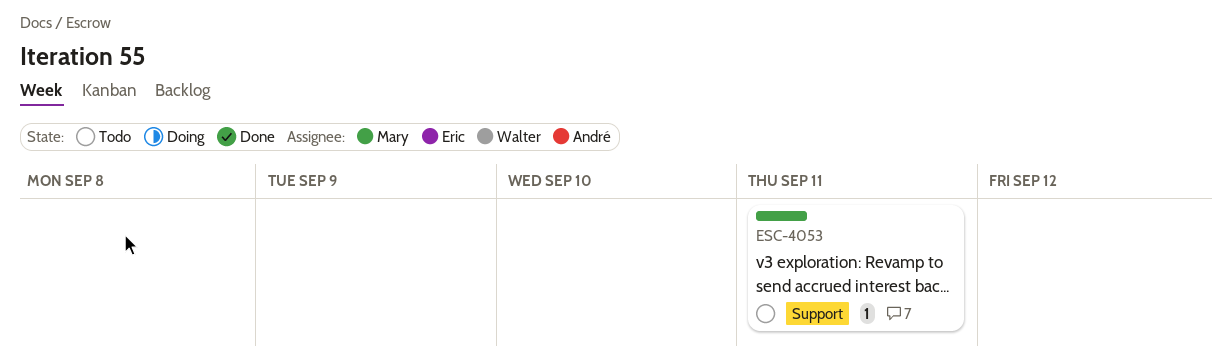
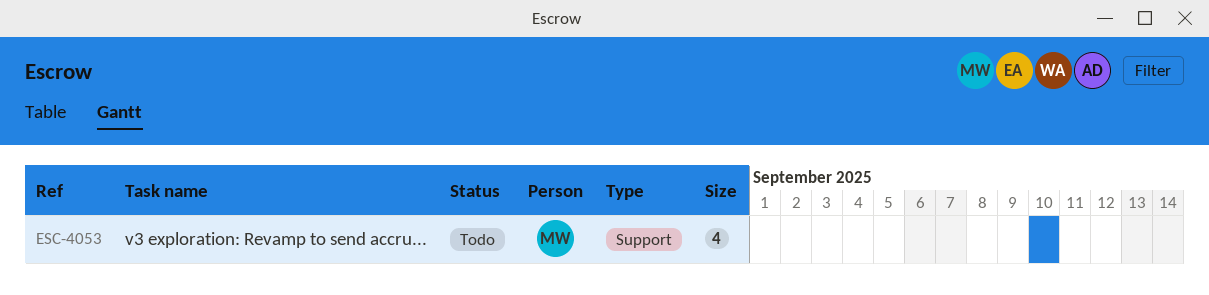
ESC-4053, estimate: 1 -> 4
ESC-4053, due: Sep 11 -> Sep 10

